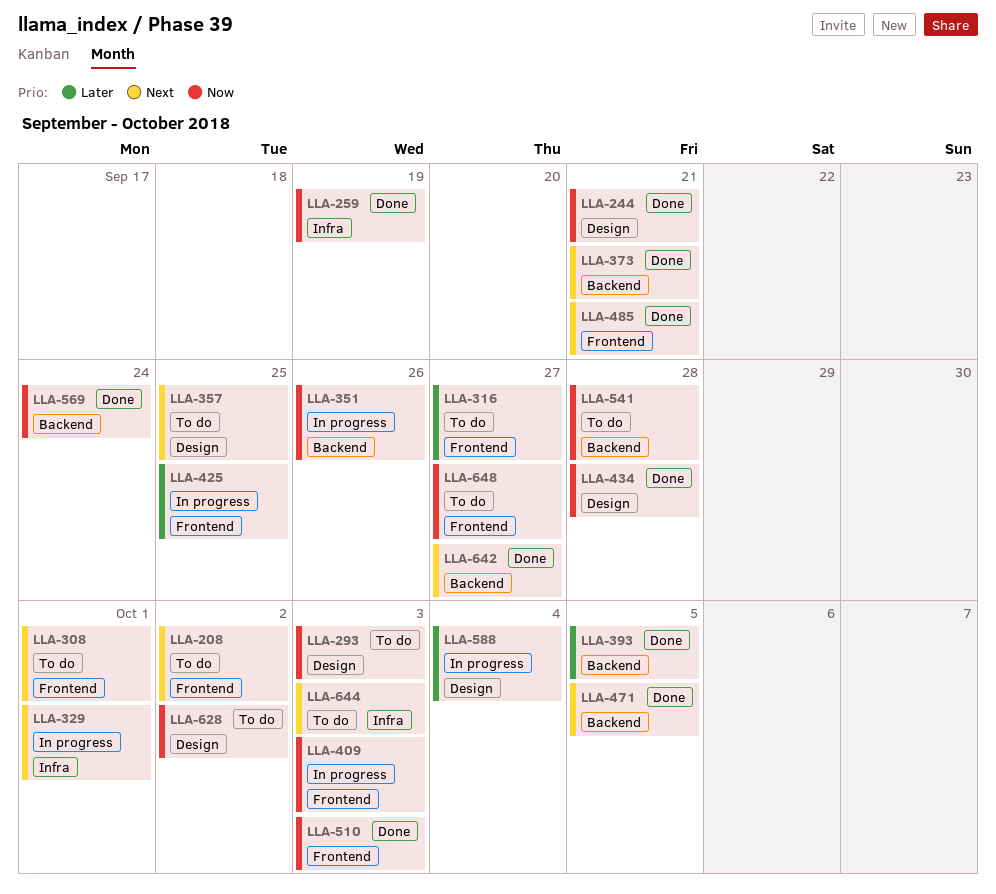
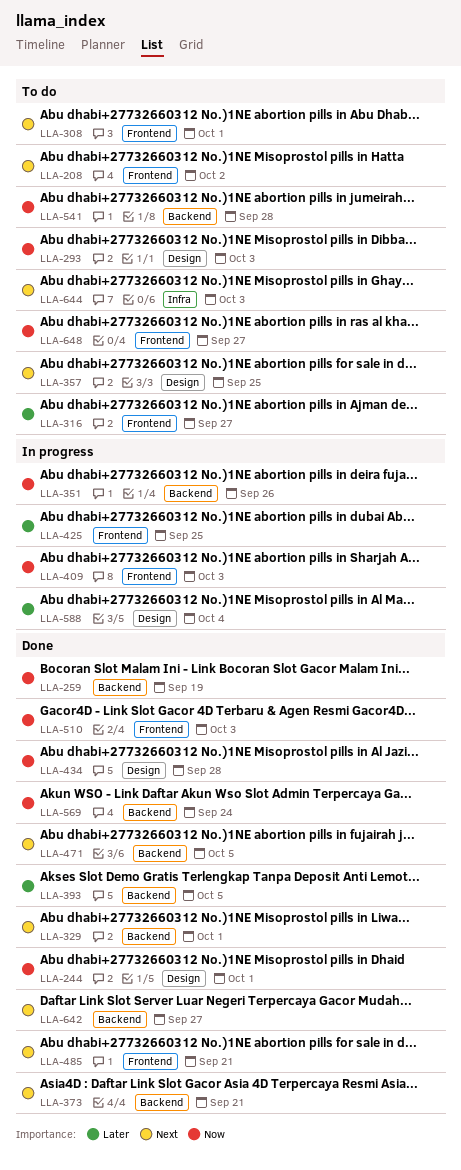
LLA-244, due: Sep 21 -> Oct 1
LLA-259, label: Infra -> Backend
LLA-329, status: In progress -> Done
LLA-329, label: Infra -> Backend
LLA-628: present -> none

